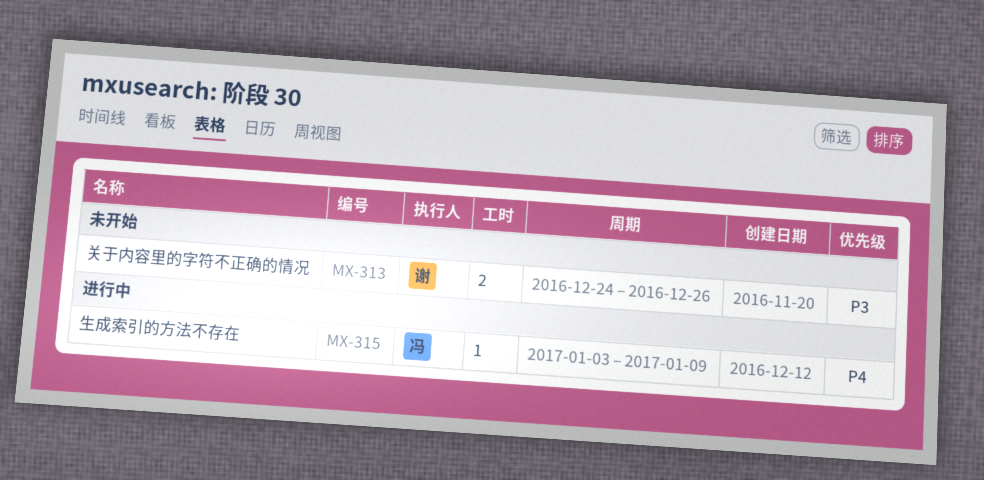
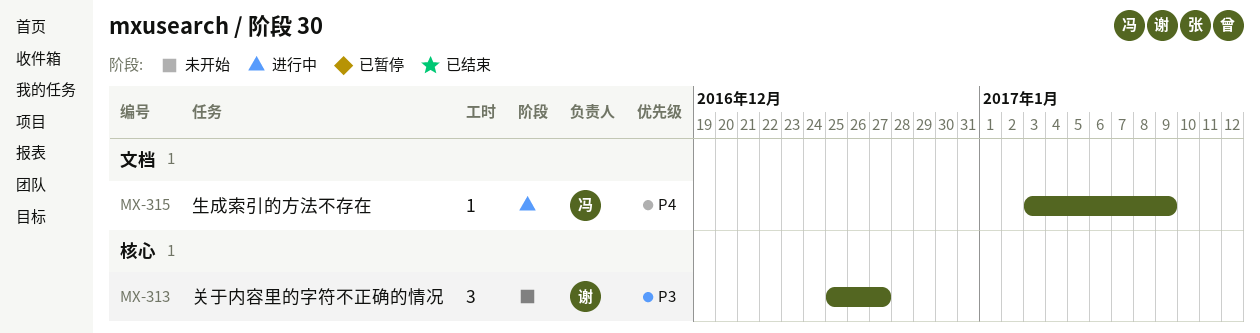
MX-313, estimate: 2 -> 3
MX-313, start: Dec 24 -> Dec 25
MX-313, due: Dec 26 -> Dec 27

